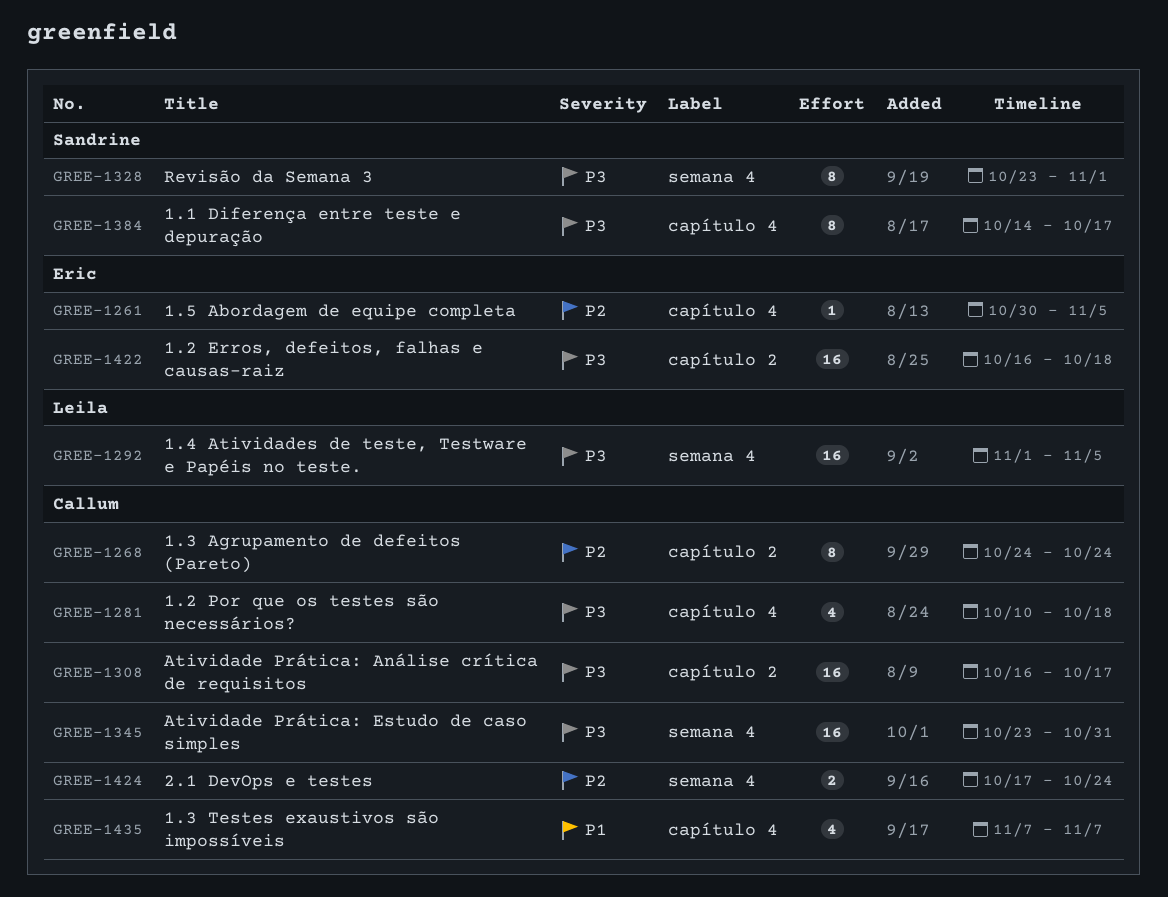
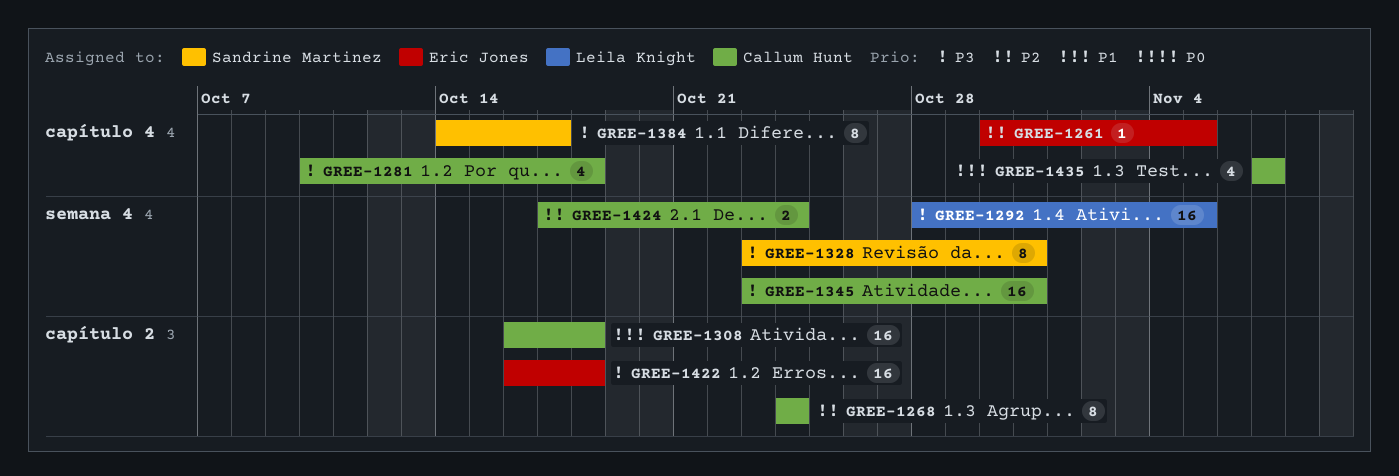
GREE-1292, start: Nov 1 -> Oct 28
GREE-1308, priority: P3 -> P1
GREE-1308, due: Oct 17 -> Oct 18
GREE-1328, due: Nov 1 -> Oct 31

